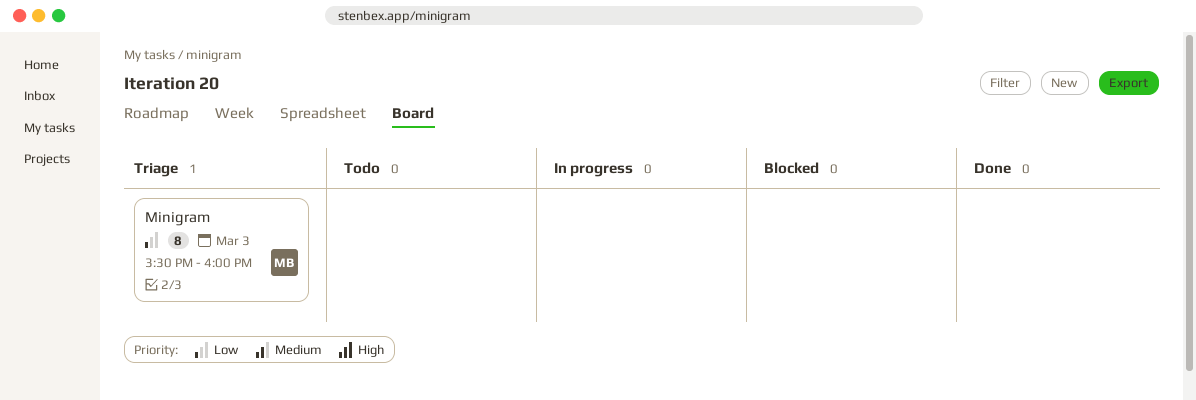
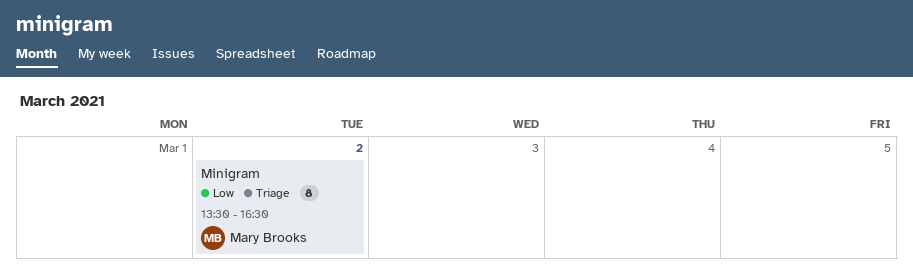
Minigram, day: Mar 3 -> Mar 2
Minigram, begins: 15:30 -> 13:30
Minigram, ends: 16:00 -> 16:30

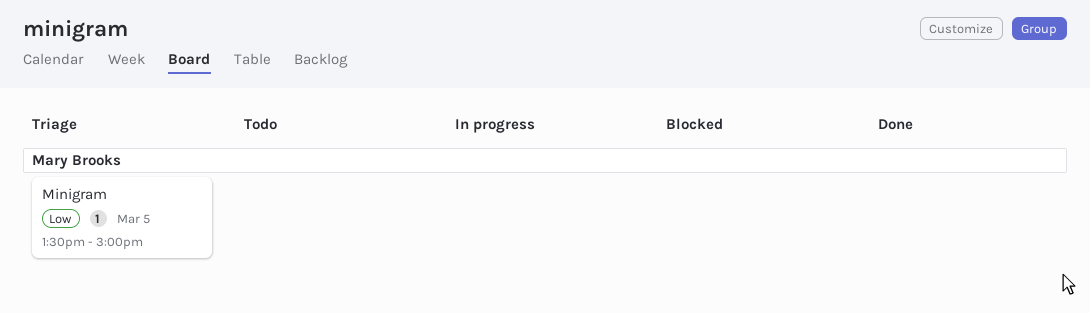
Minigram, estimate: 8 -> 1
Minigram, day: Mar 2 -> Mar 5
Minigram, ends: 16:30 -> 15:00

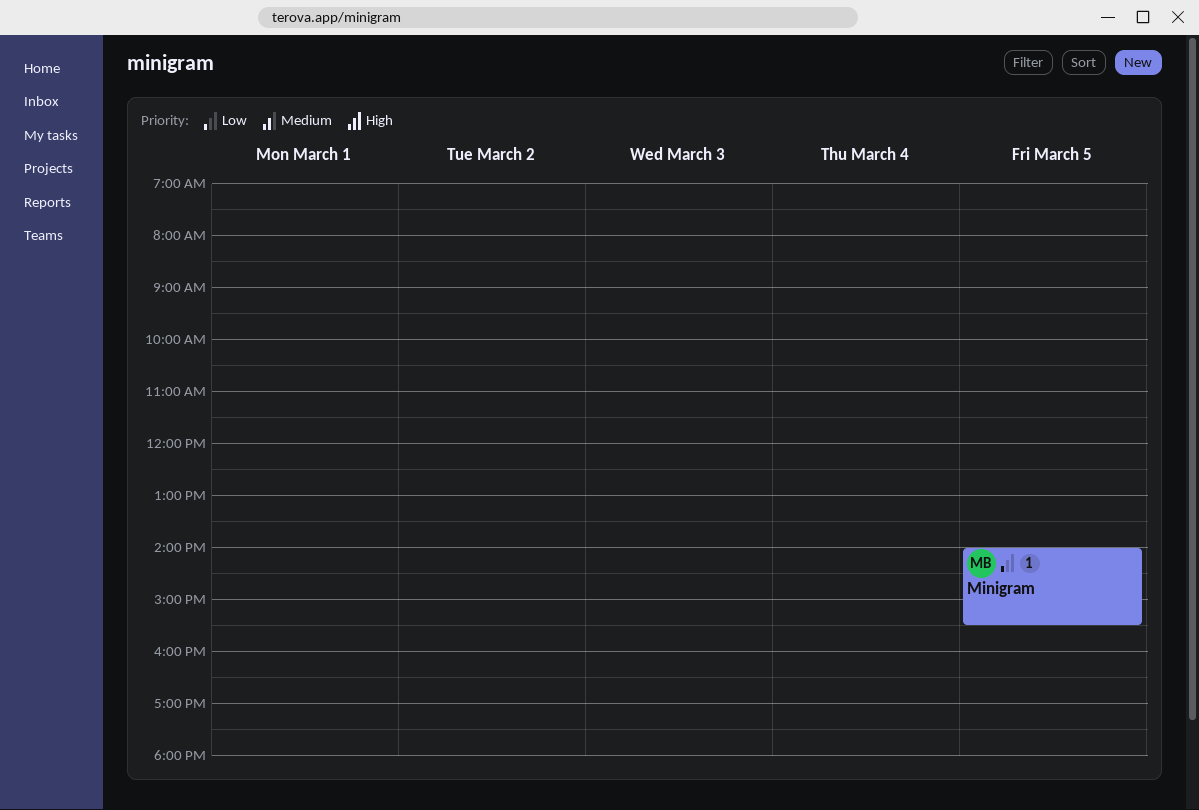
Minigram, begins: 13:30 -> 14:00
Minigram, ends: 15:00 -> 15:30

